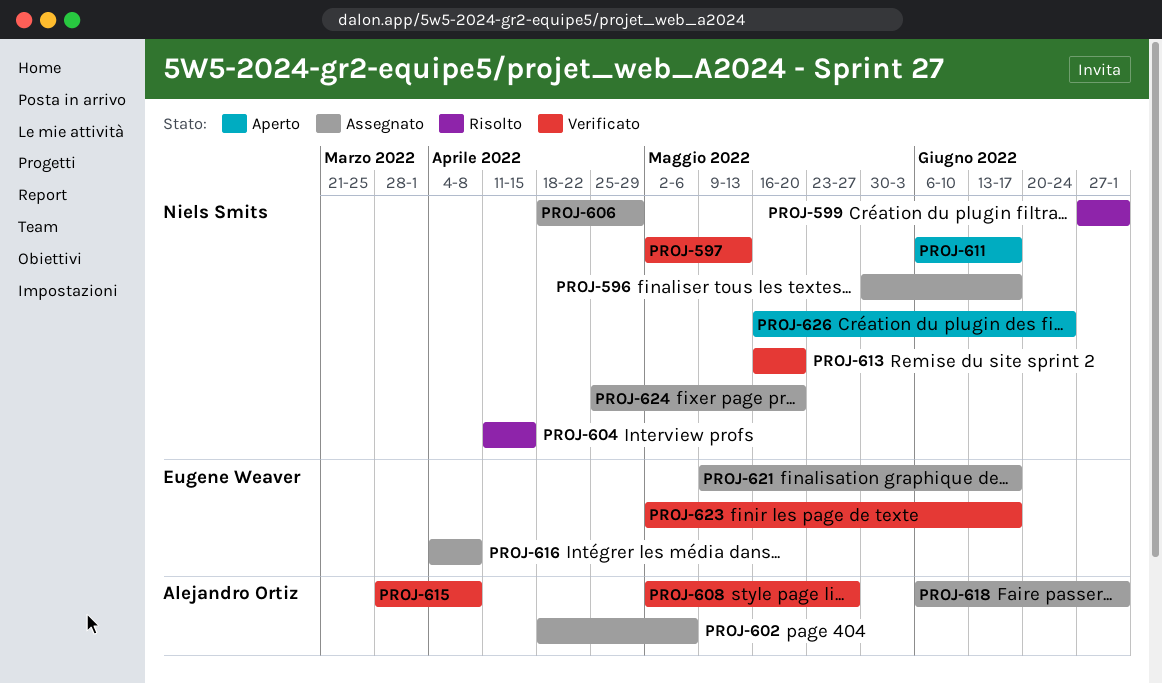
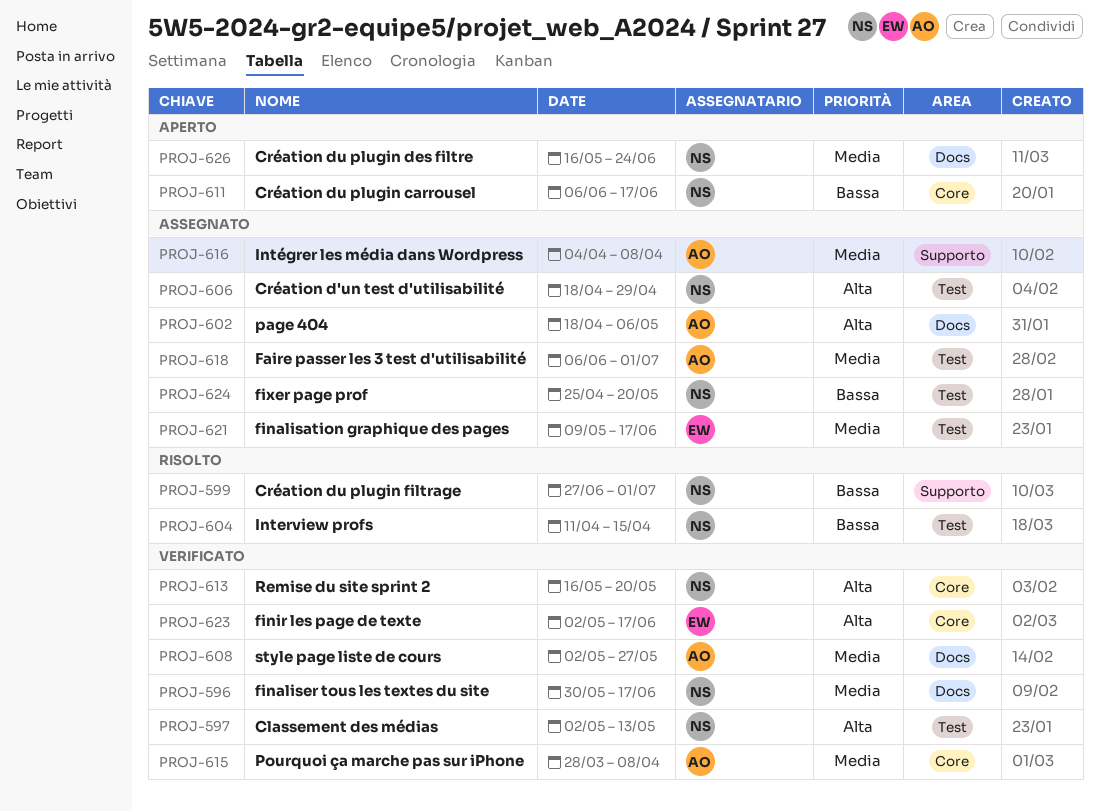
PROJ-596, status: Assegnato -> Verificato
PROJ-616, owner: Eugene Weaver -> Alejandro Ortiz

